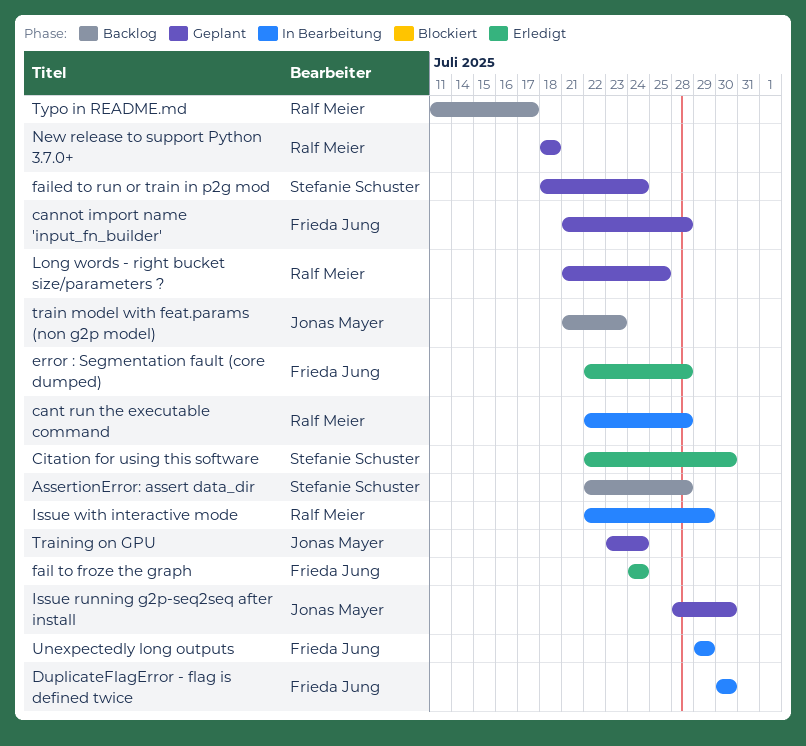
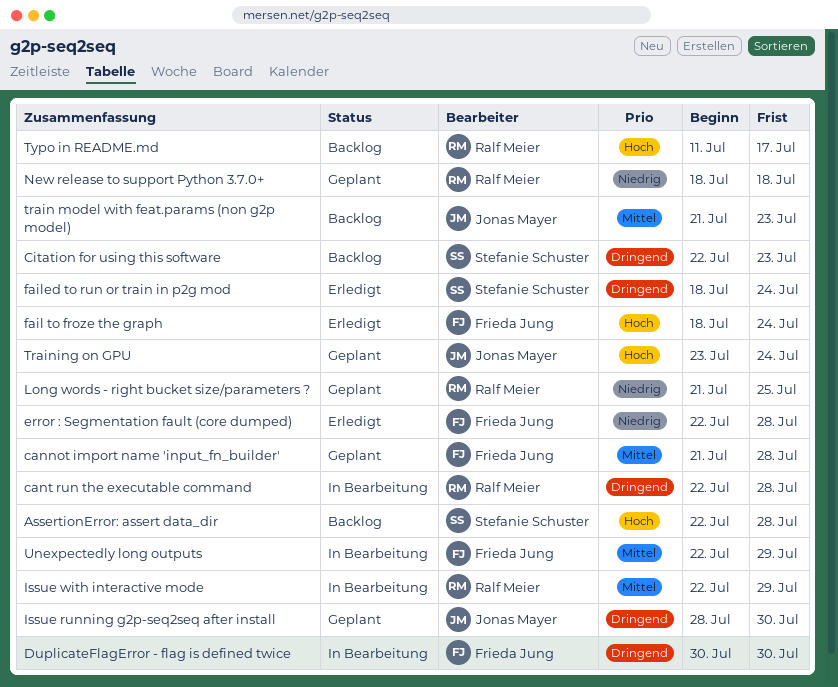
Citation for using this software, status: Erledigt -> Backlog
Citation for using this software, due: Jul 30 -> Jul 23
fail to froze the graph, start: Jul 24 -> Jul 18
failed to run or train in p2g mod, status: Geplant -> Erledigt
Unexpectedly long outputs, start: Jul 29 -> Jul 22

